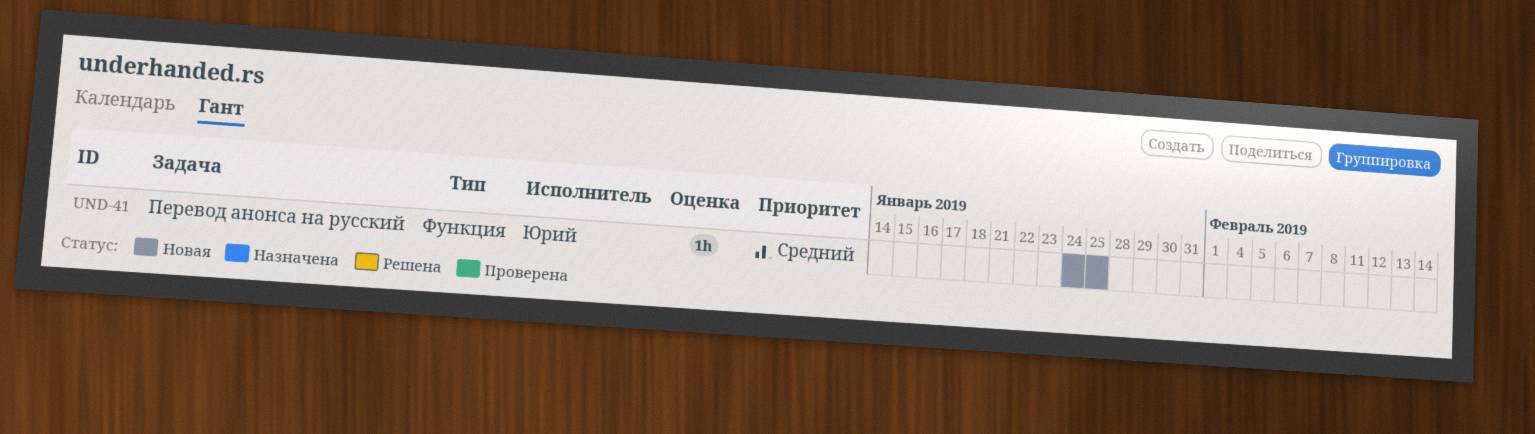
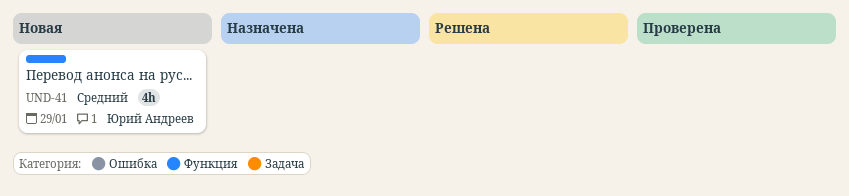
UND-41, estimate: 1h -> 4h
UND-41, due: Jan 25 -> Jan 29

